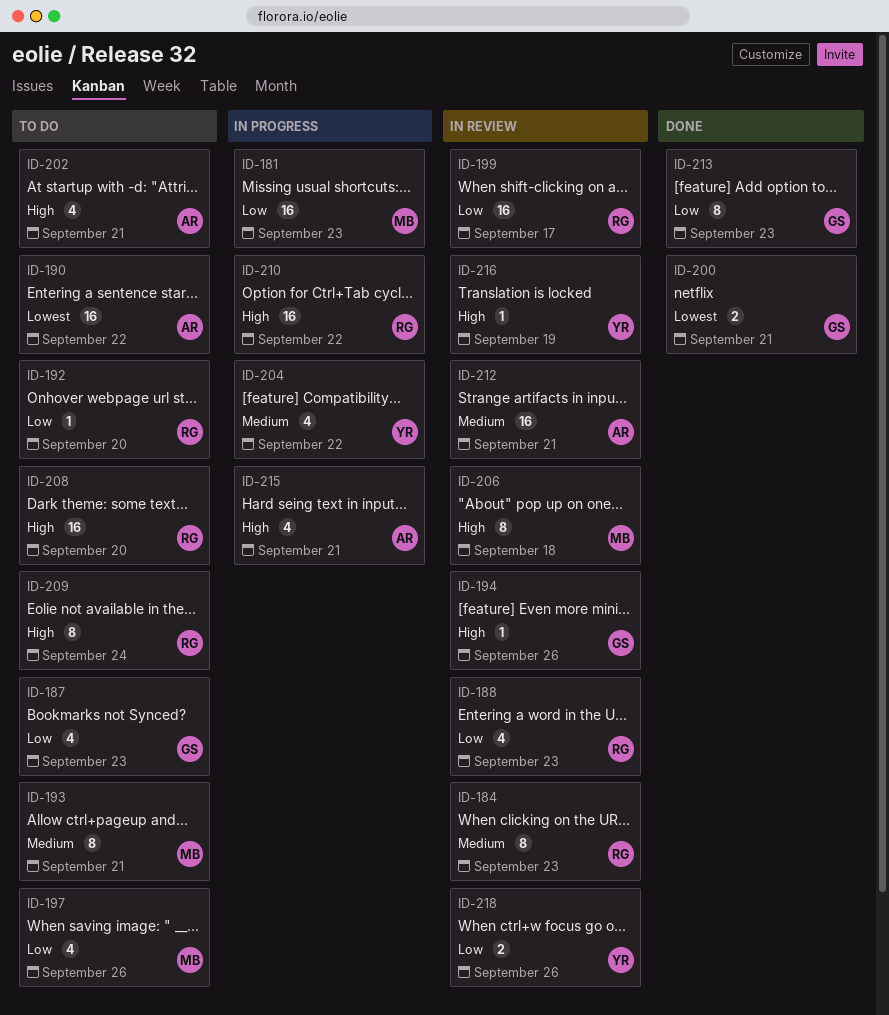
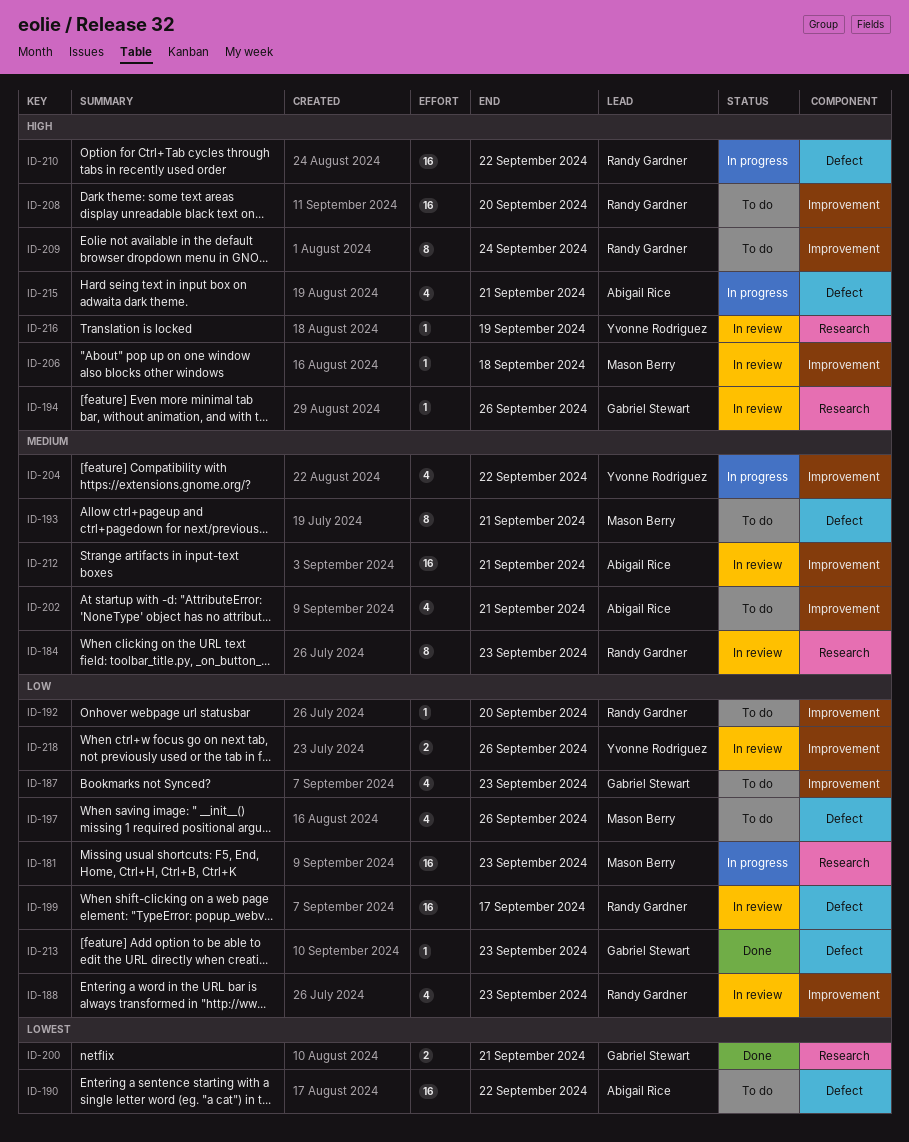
ID-202, priority: High -> Medium
ID-206, estimate: 8 -> 1
ID-213, estimate: 8 -> 1

